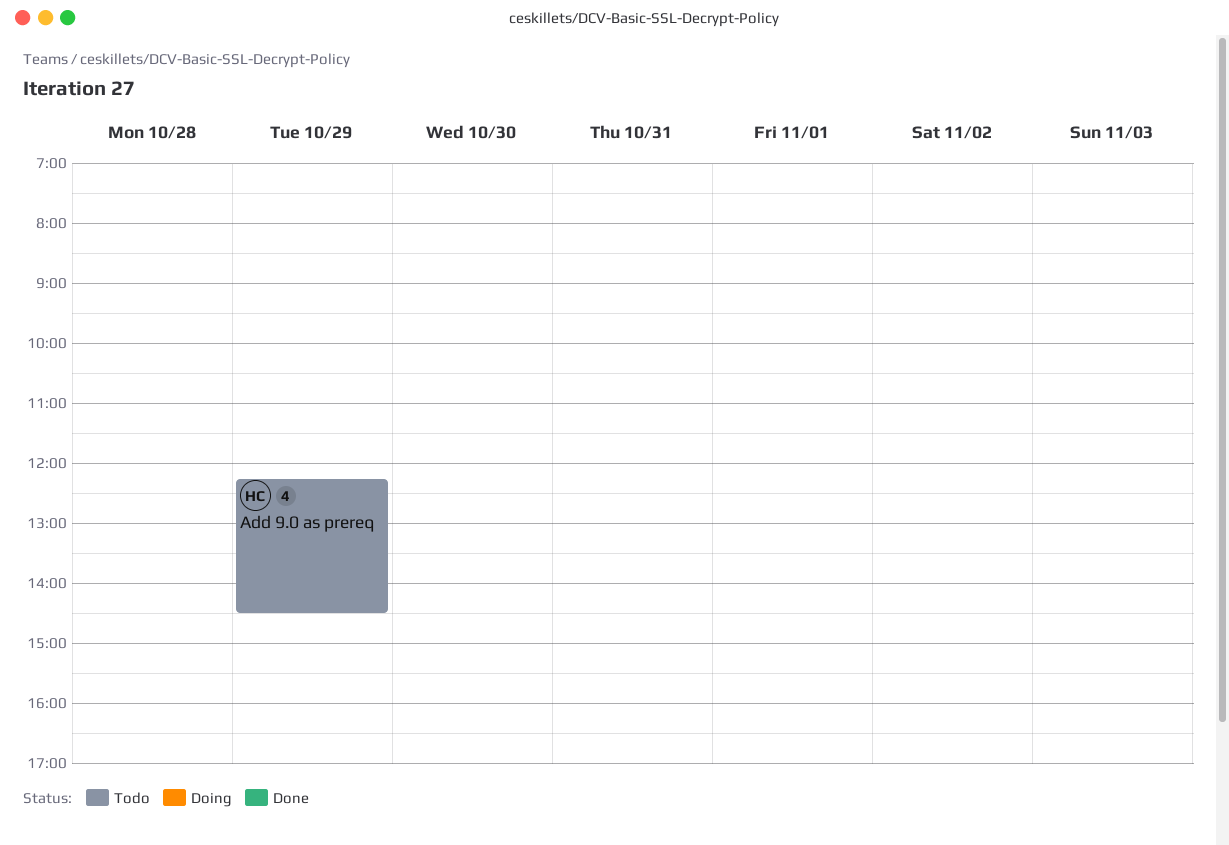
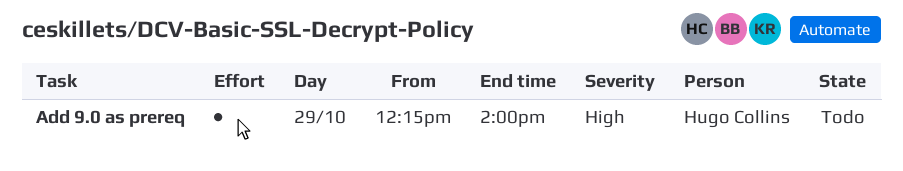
Add 9.0 as prereq, estimate: 4 -> 1
Add 9.0 as prereq, ends: 14:30 -> 14:00

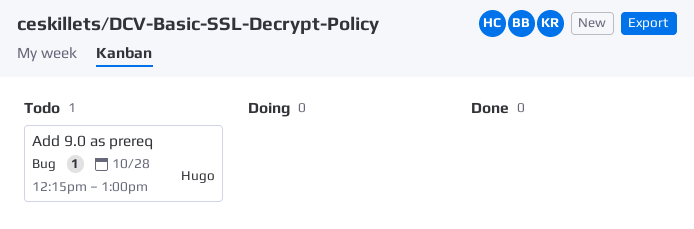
Add 9.0 as prereq, day: Oct 29 -> Oct 28
Add 9.0 as prereq, ends: 14:00 -> 13:00

